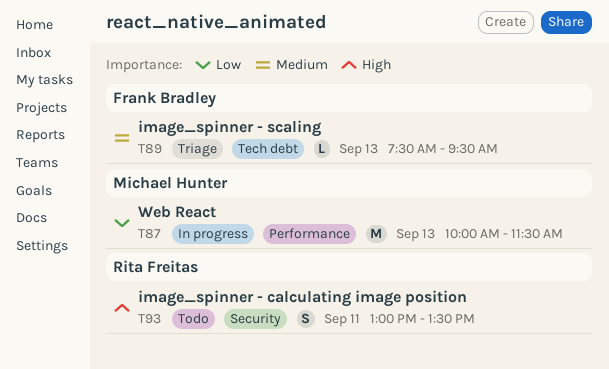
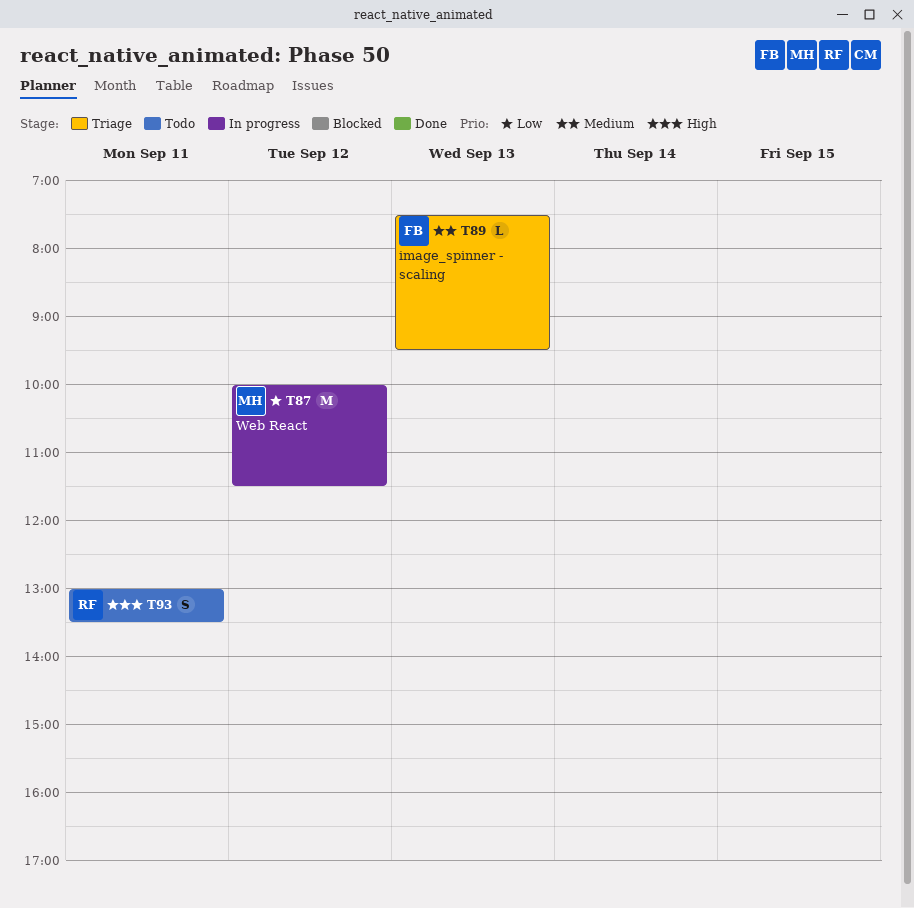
T87, day: Sep 13 -> Sep 12

